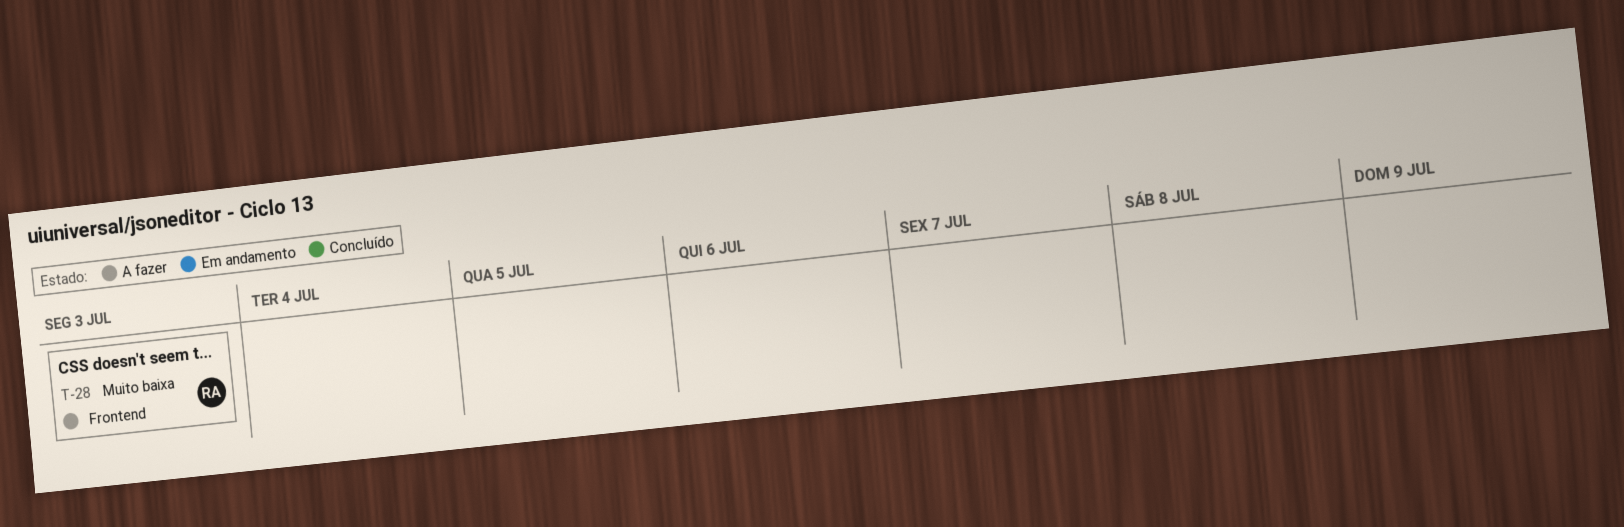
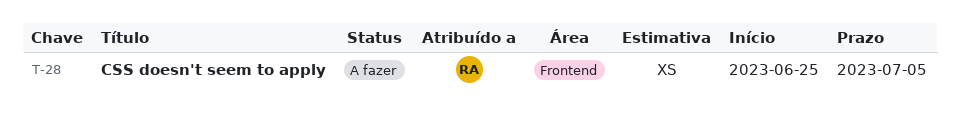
T-28, due: Jul 3 -> Jul 5

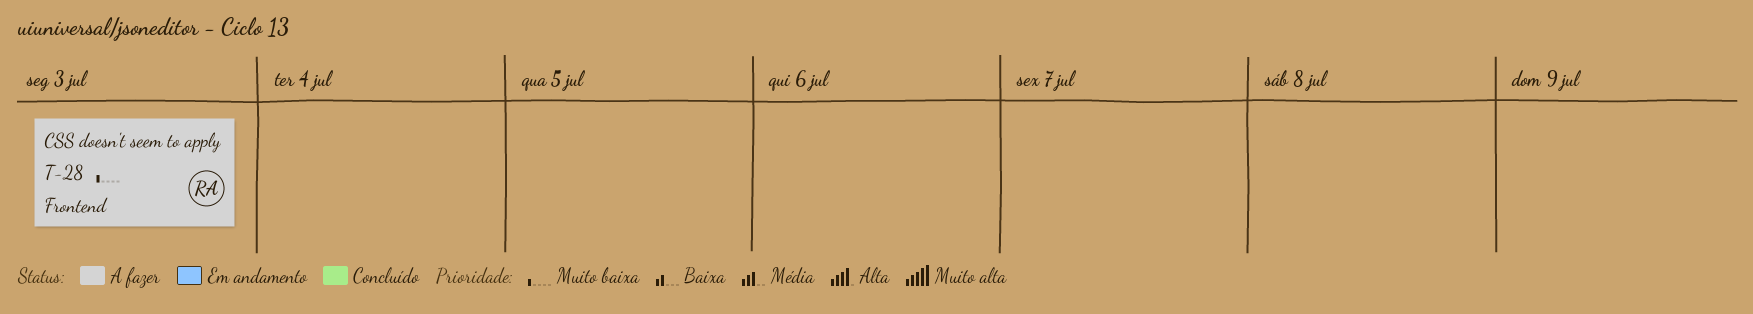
T-28, due: Jul 5 -> Jul 3

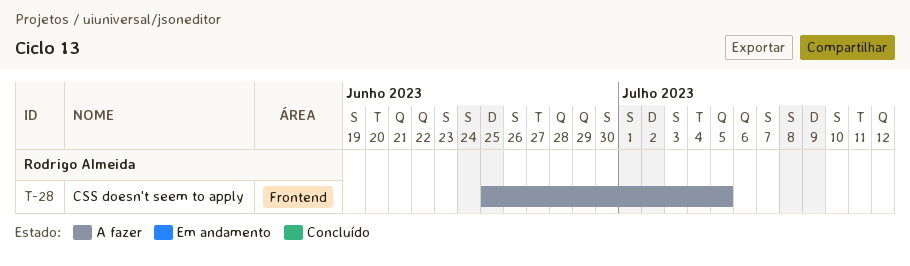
T-28, due: Jul 3 -> Jul 5

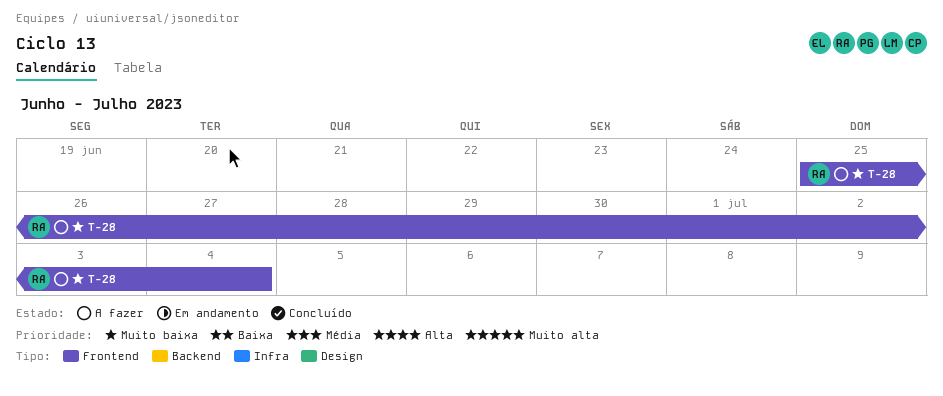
T-28, due: Jul 5 -> Jul 4

